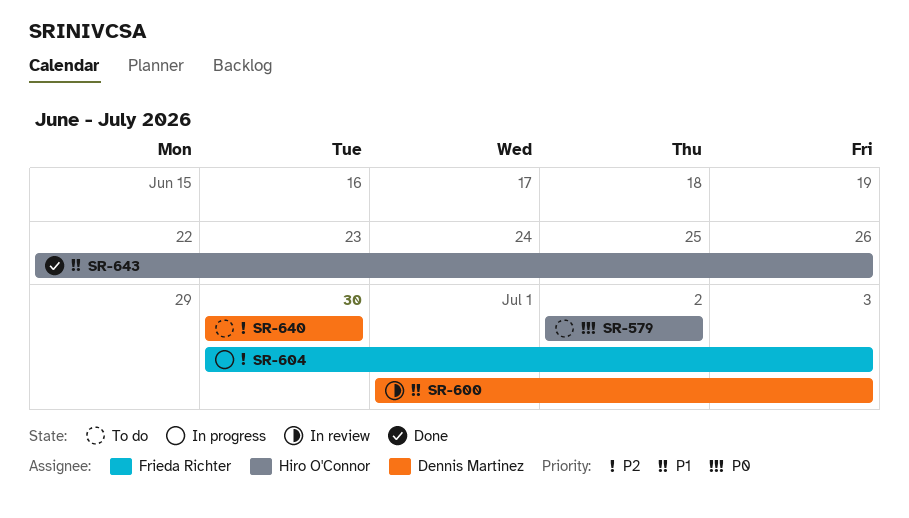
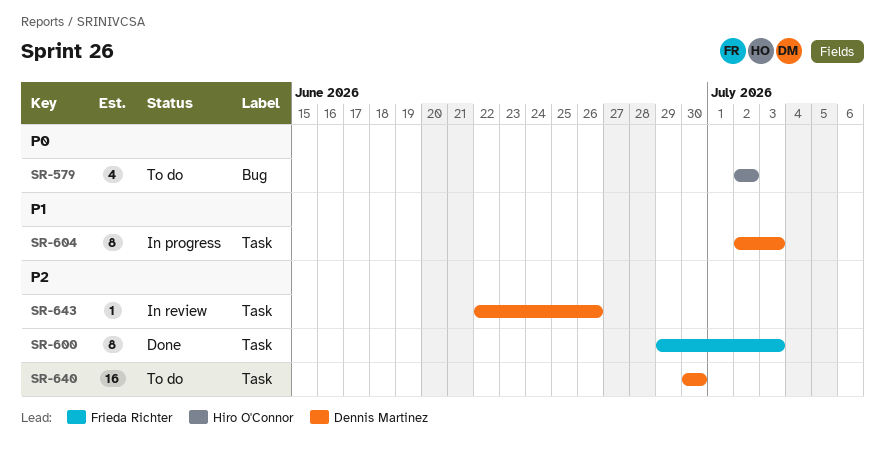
SR-600, status: In review -> Done
SR-600, owner: Dennis Martinez -> Frieda Richter
SR-600, priority: P1 -> P2
SR-600, start: Jul 1 -> Jun 29
SR-604, owner: Frieda Richter -> Dennis Martinez
SR-604, priority: P2 -> P1
SR-604, start: Jun 30 -> Jul 2
SR-643, status: Done -> In review
SR-643, owner: Hiro O'Connor -> Dennis Martinez
SR-643, priority: P1 -> P2

